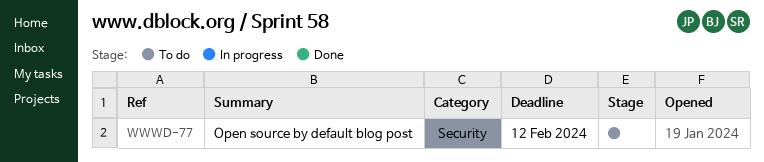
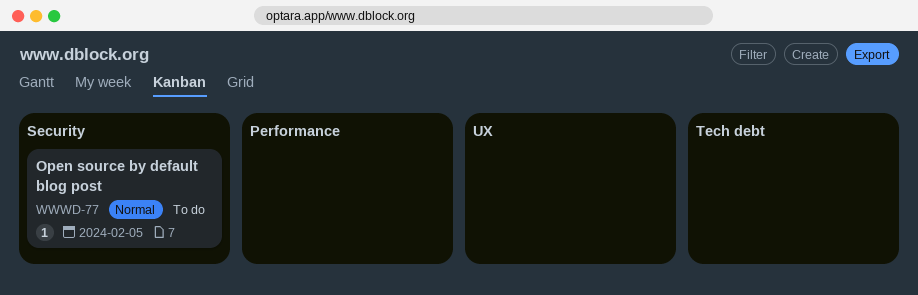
WWWD-77, due: Feb 12 -> Feb 5

